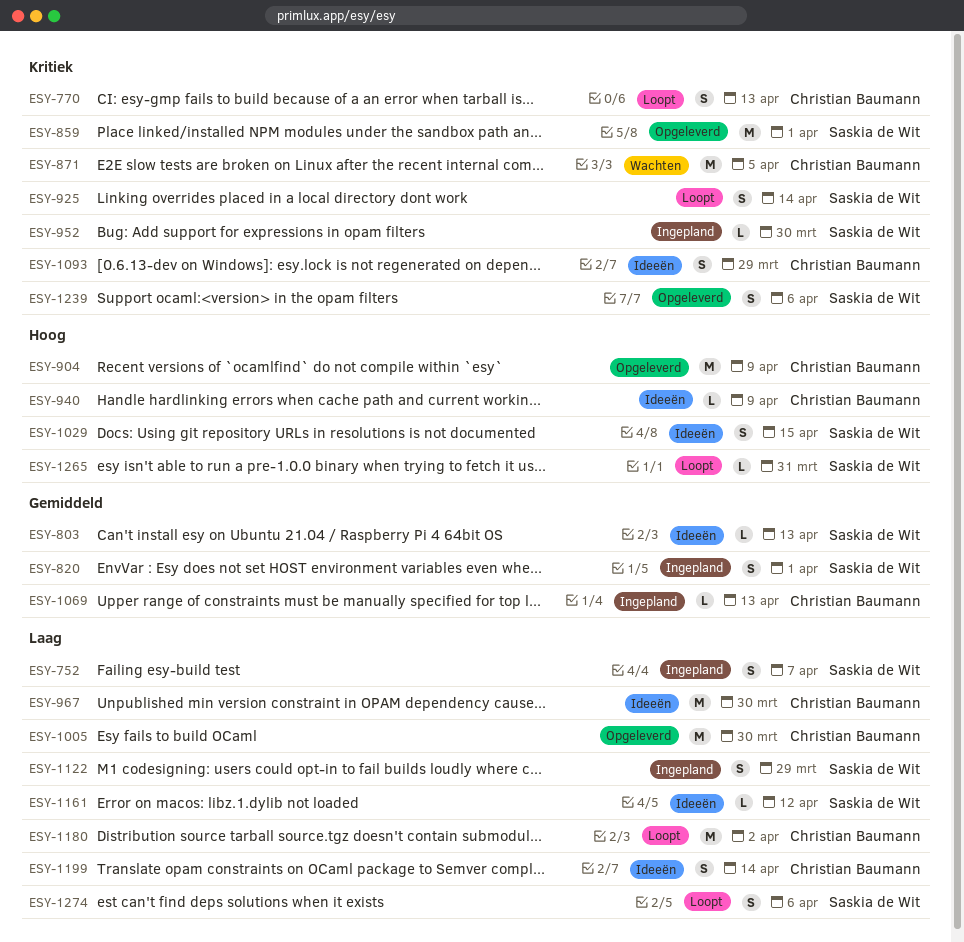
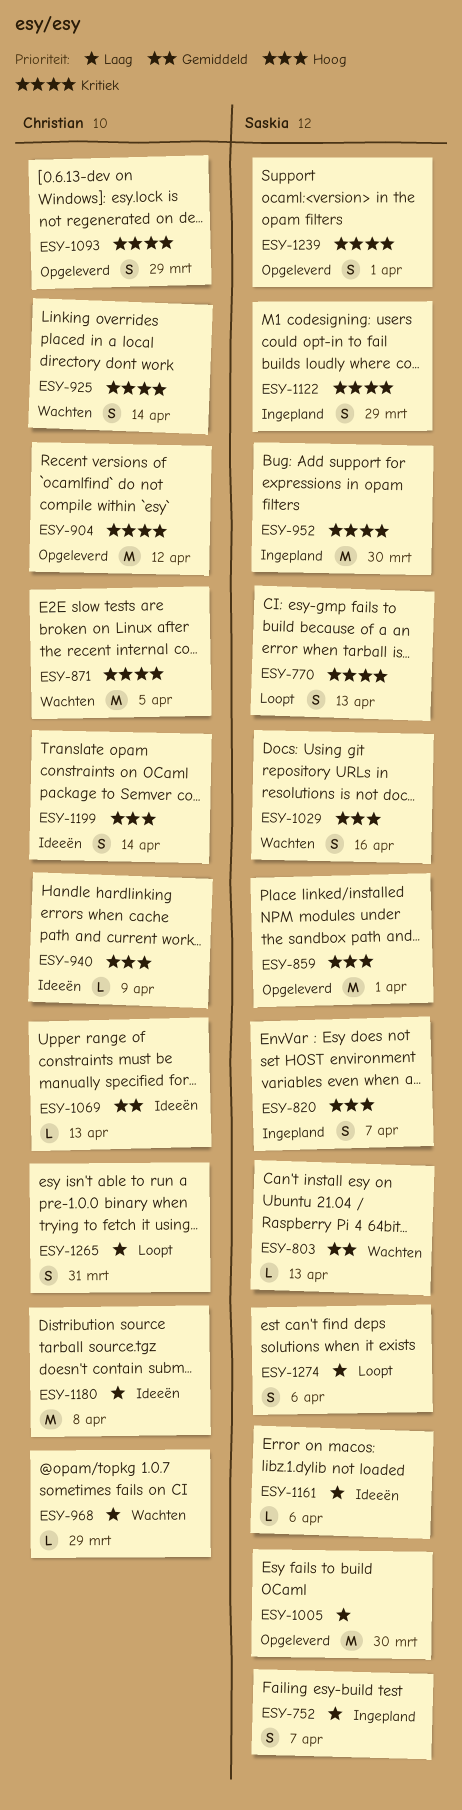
ESY-770, owner: Christian Baumann -> Saskia de Wit
ESY-803, status: Ideeën -> Wachten
ESY-820, priority: Gemiddeld -> Hoog
ESY-820, due: Apr 1 -> Apr 7
ESY-859, priority: Kritiek -> Hoog
ESY-904, priority: Hoog -> Kritiek
ESY-904, due: Apr 9 -> Apr 12
ESY-925, status: Loopt -> Wachten
ESY-925, owner: Saskia de Wit -> Christian Baumann
ESY-952, estimate: L -> M
ESY-967: present -> none
ESY-968: none -> present
ESY-1005, owner: Christian Baumann -> Saskia de Wit
ESY-1029, status: Ideeën -> Wachten
ESY-1029, due: Apr 15 -> Apr 16
ESY-1069, status: Ingepland -> Ideeën
ESY-1093, status: Ideeën -> Opgeleverd
ESY-1122, priority: Laag -> Kritiek
ESY-1161, due: Apr 12 -> Apr 6
ESY-1180, status: Loopt -> Ideeën
ESY-1180, due: Apr 2 -> Apr 8
ESY-1199, priority: Laag -> Hoog
ESY-1239, due: Apr 6 -> Apr 1
ESY-1265, owner: Saskia de Wit -> Christian Baumann
ESY-1265, priority: Hoog -> Laag
ESY-1265, estimate: L -> S

